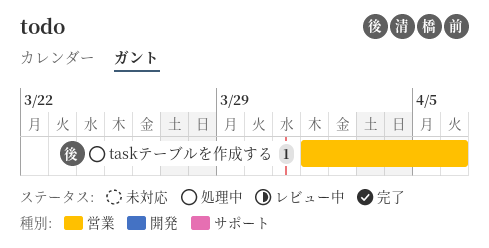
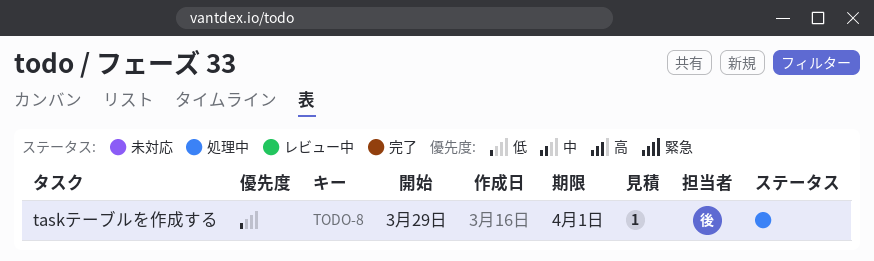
taskテーブルを作成する, start: Apr 1 -> Mar 29
taskテーブルを作成する, due: Apr 6 -> Apr 1

